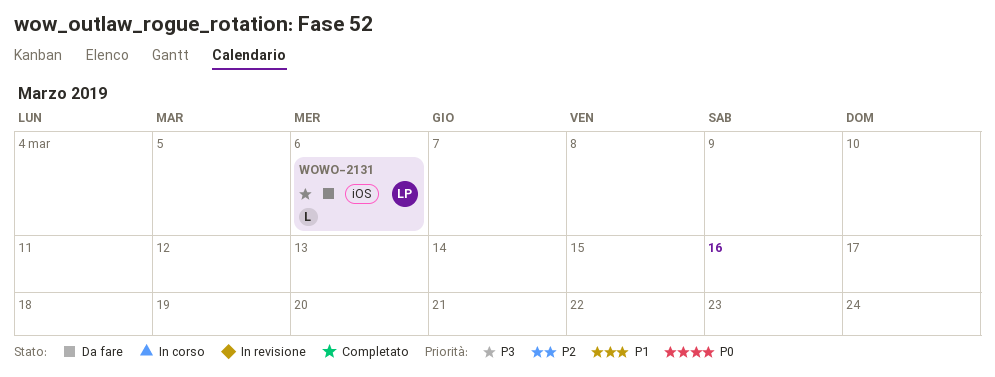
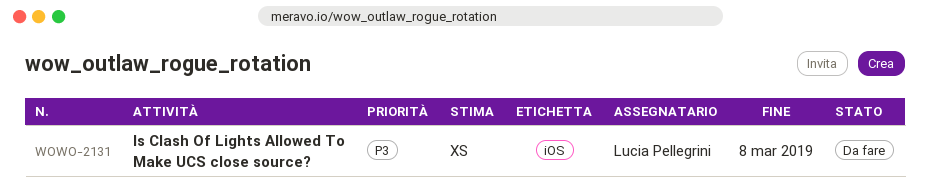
WOWO-2131, estimate: L -> XS
WOWO-2131, due: Mar 6 -> Mar 8

